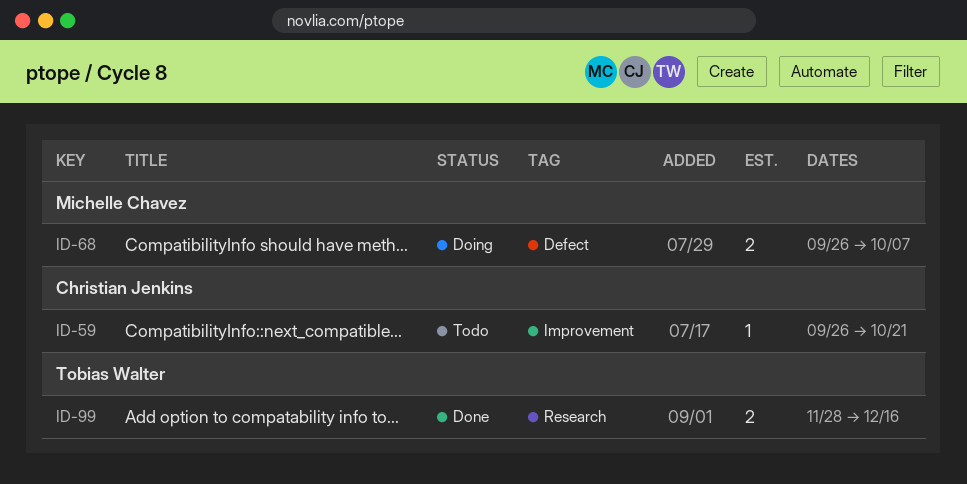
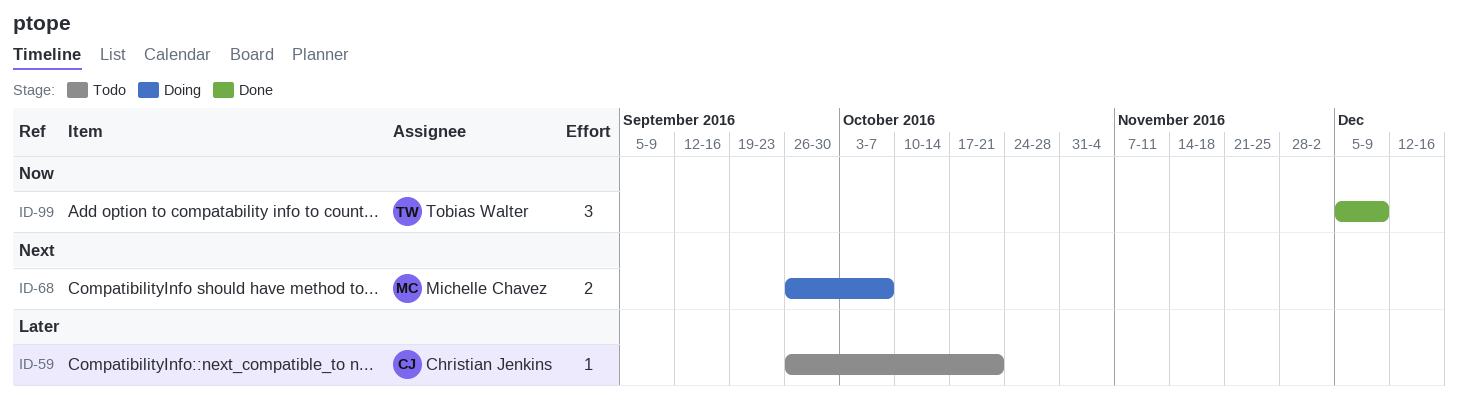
ID-99, estimate: 2 -> 3
ID-99, start: Nov 28 -> Dec 5
ID-99, due: Dec 16 -> Dec 9

